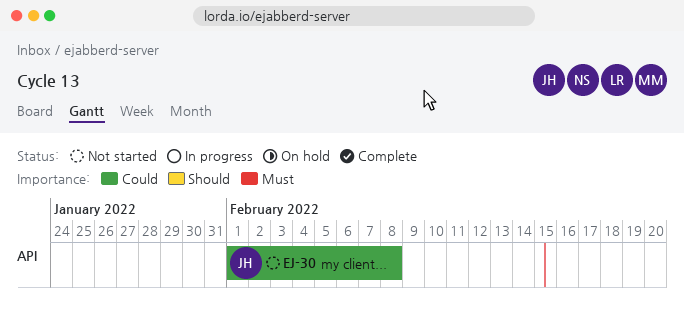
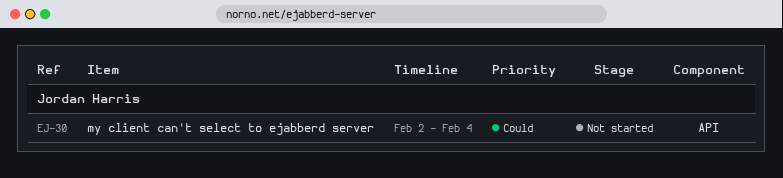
EJ-30, start: Feb 1 -> Feb 2
EJ-30, due: Feb 8 -> Feb 4

